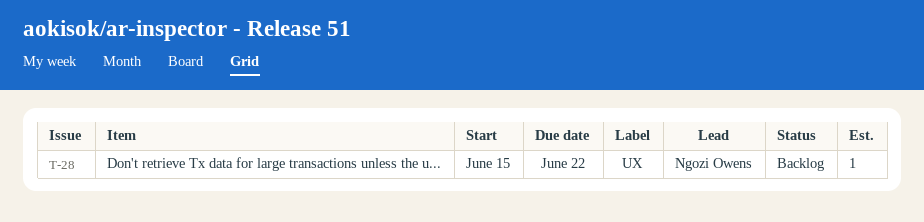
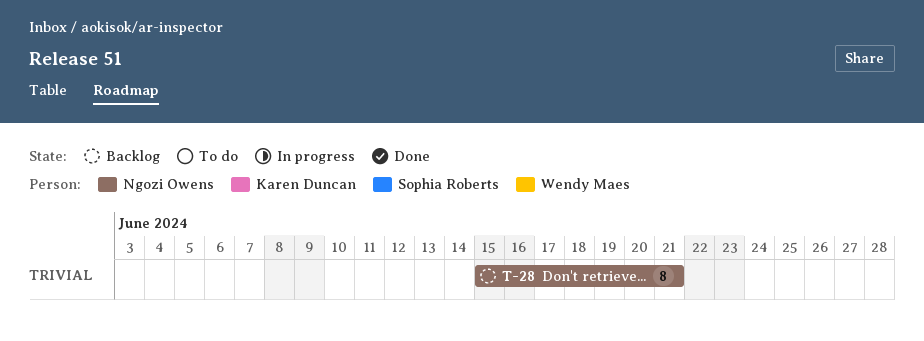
T-28, estimate: 1 -> 8
T-28, due: Jun 22 -> Jun 21

